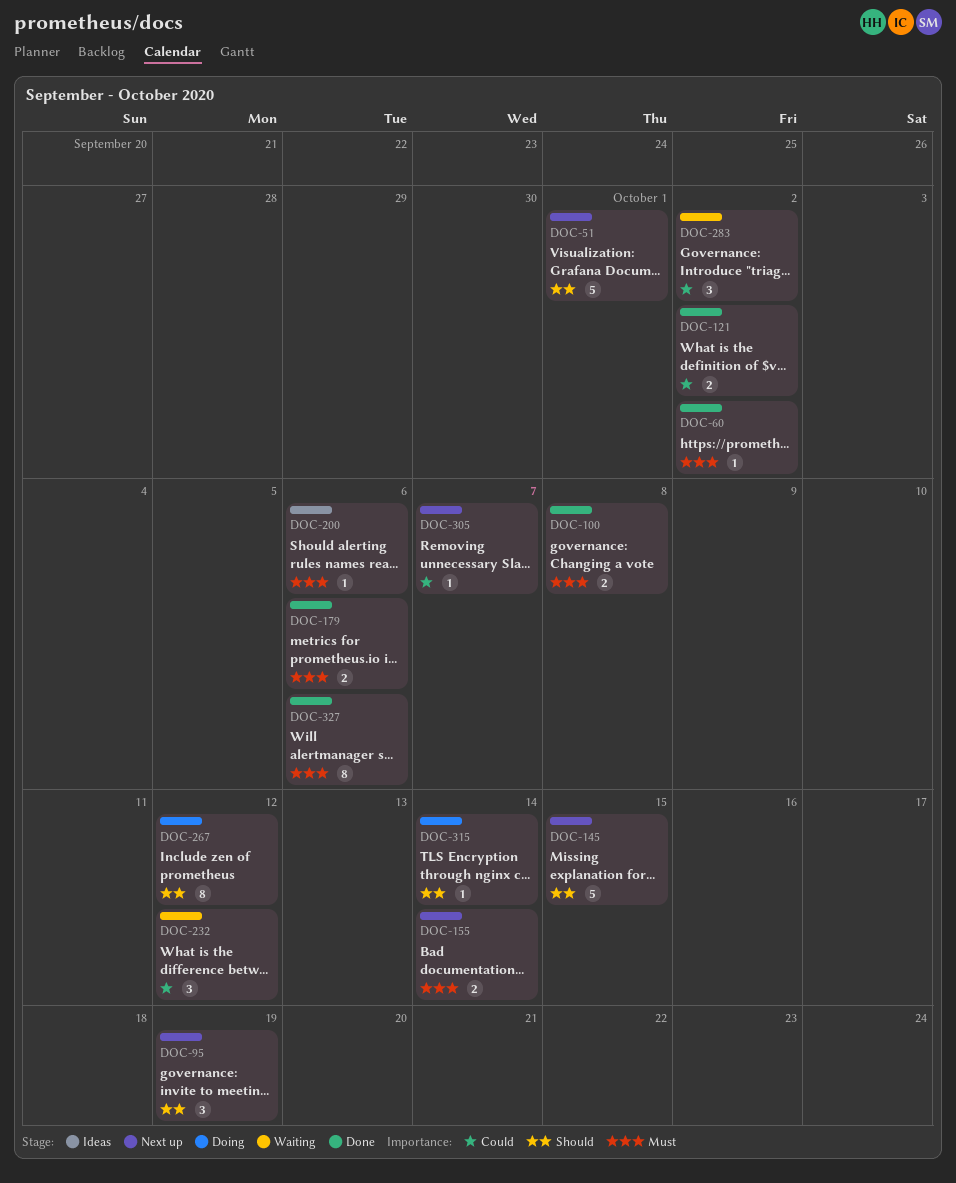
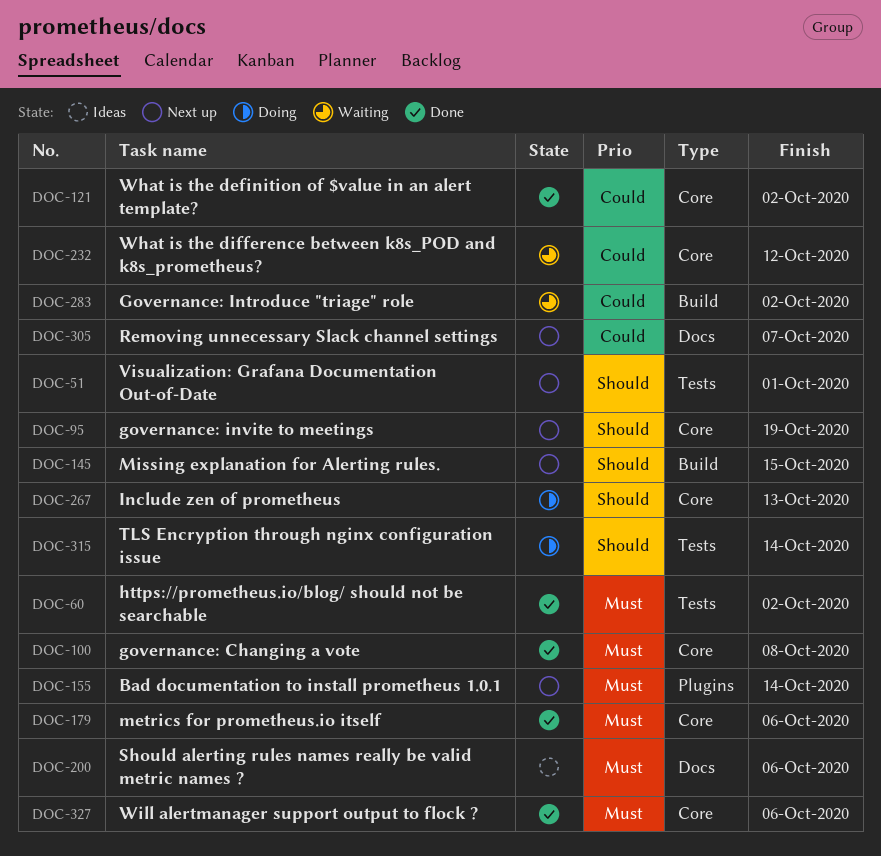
DOC-267, due: Oct 12 -> Oct 13

